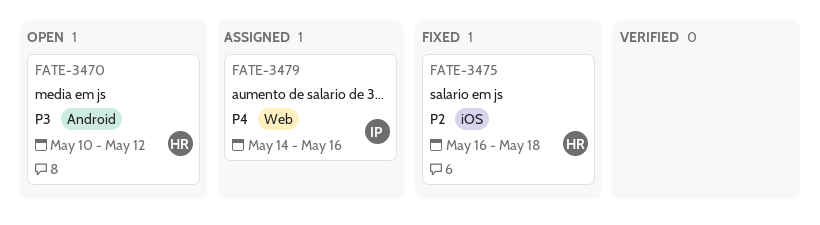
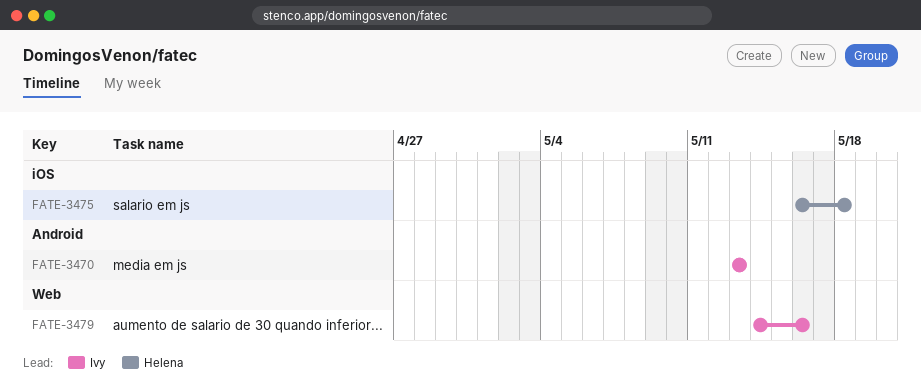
FATE-3470, owner: Helena -> Ivy
FATE-3470, start: May 10 -> May 13
FATE-3470, due: May 12 -> May 13

